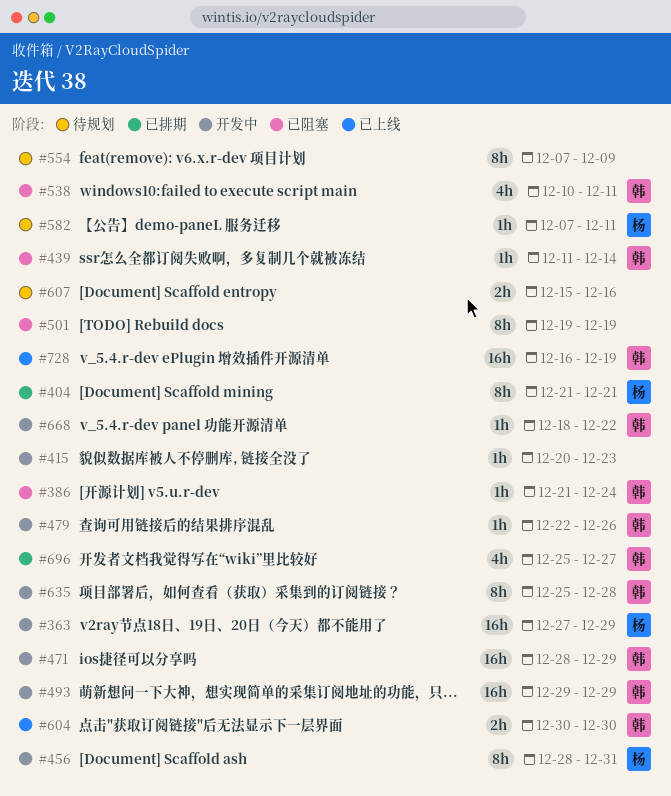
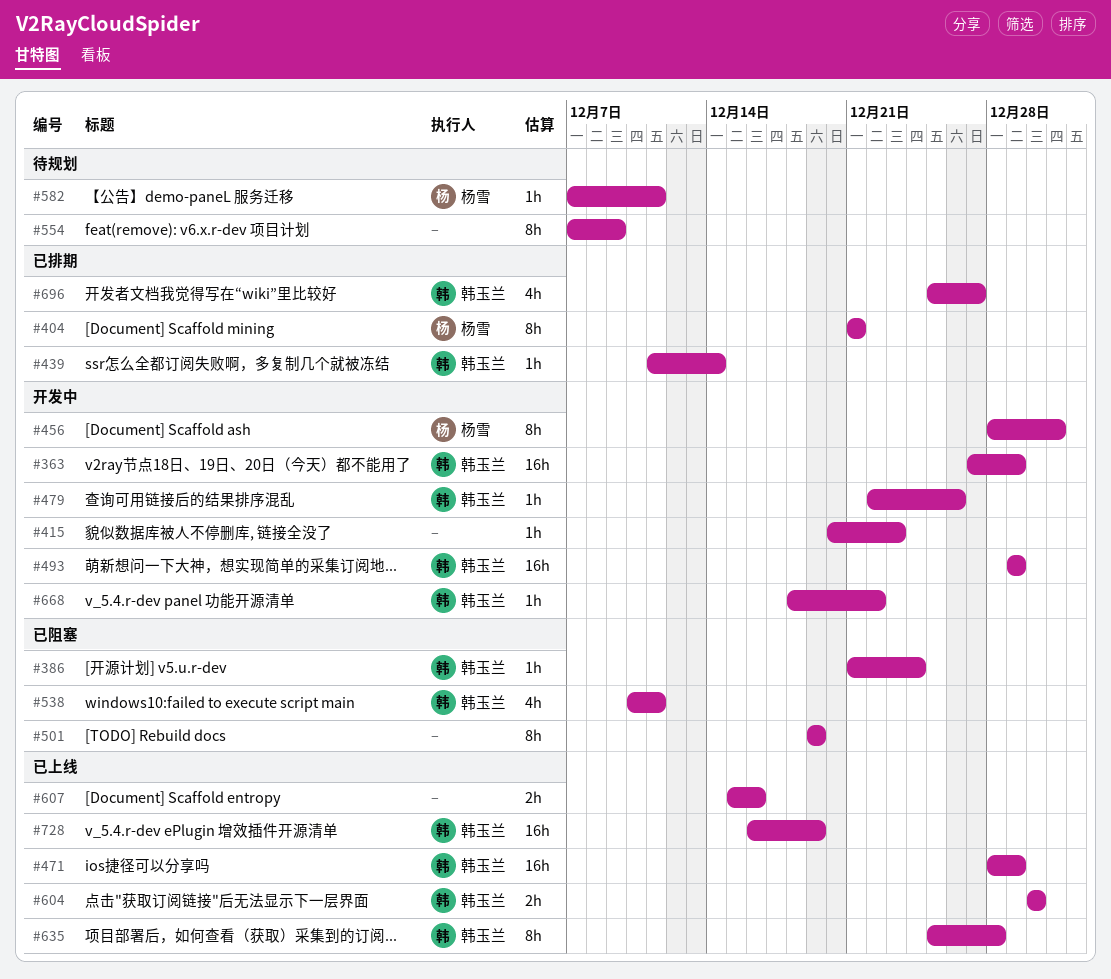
#363, owner: 杨雪 -> 韩玉兰
#439, status: 已阻塞 -> 已排期
#471, status: 开发中 -> 已上线
#607, status: 待规划 -> 已上线
#635, status: 开发中 -> 已上线

